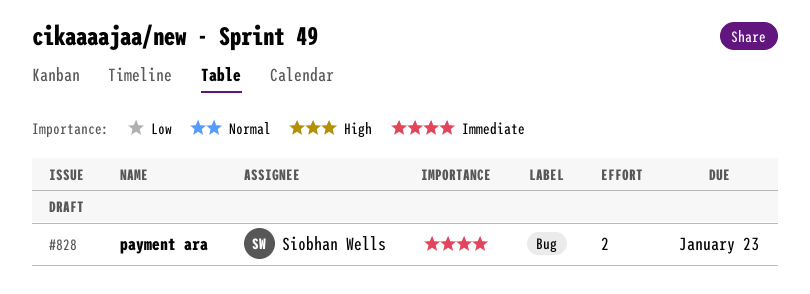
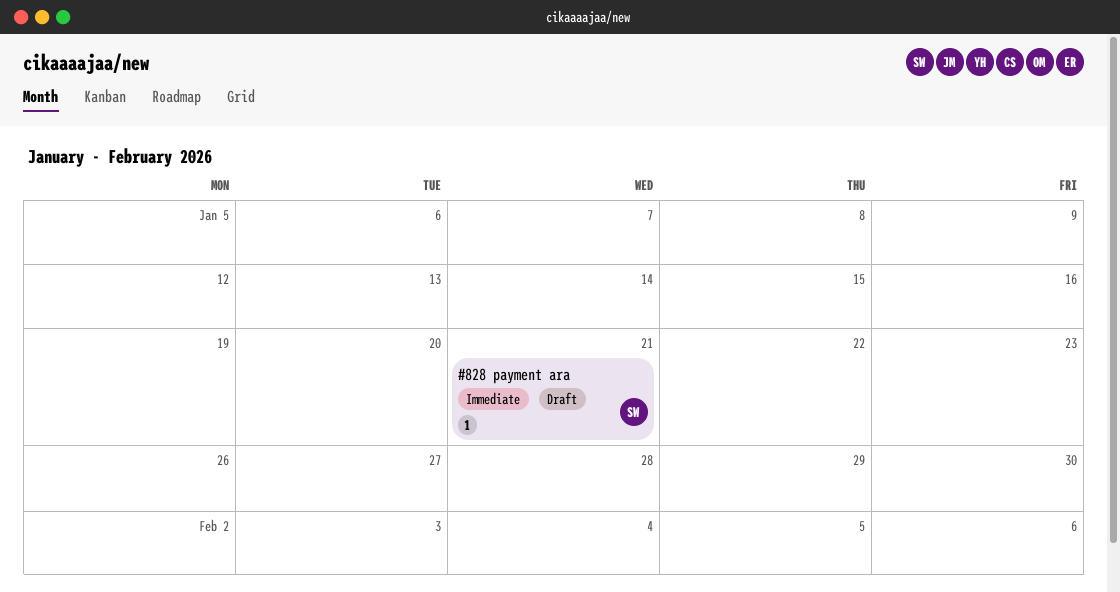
#828, estimate: 2 -> 1
#828, due: Jan 23 -> Jan 21

